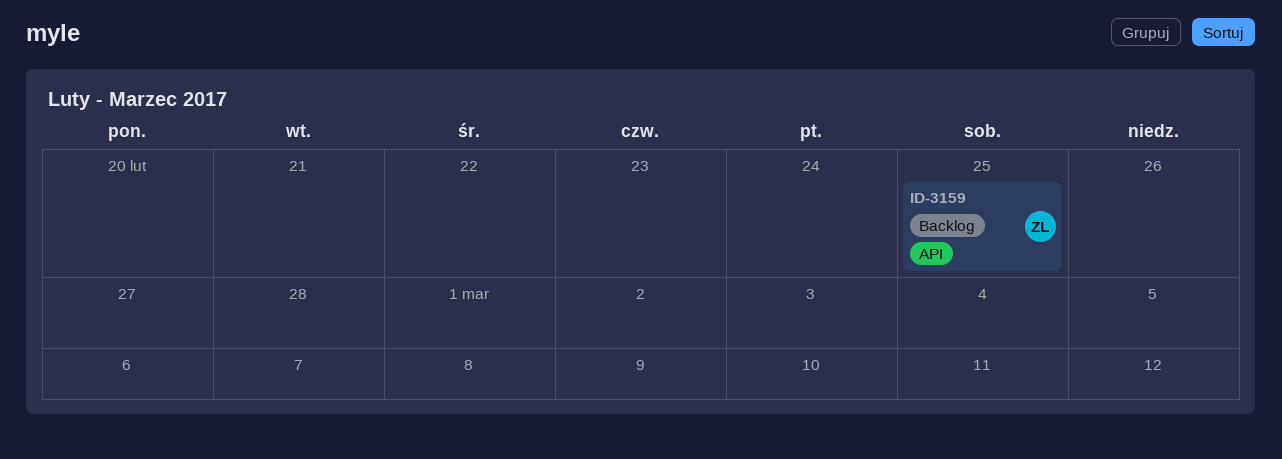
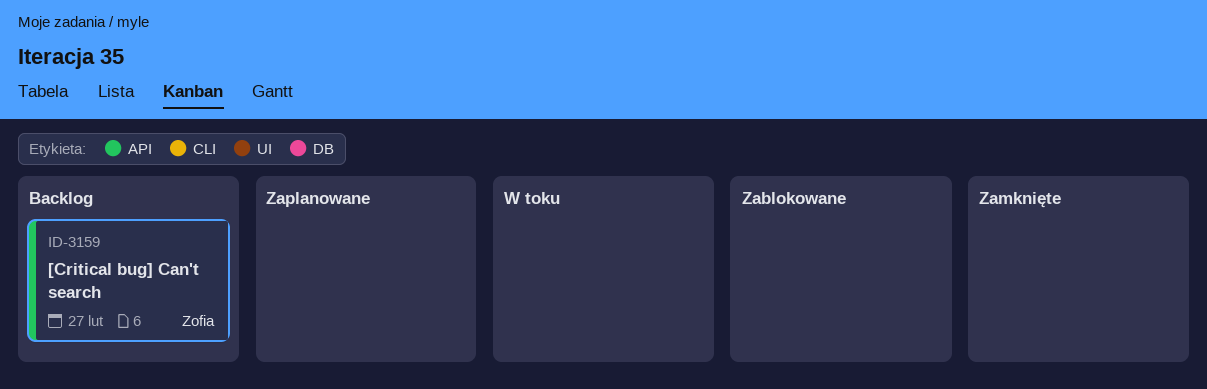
ID-3159, due: Feb 25 -> Feb 27

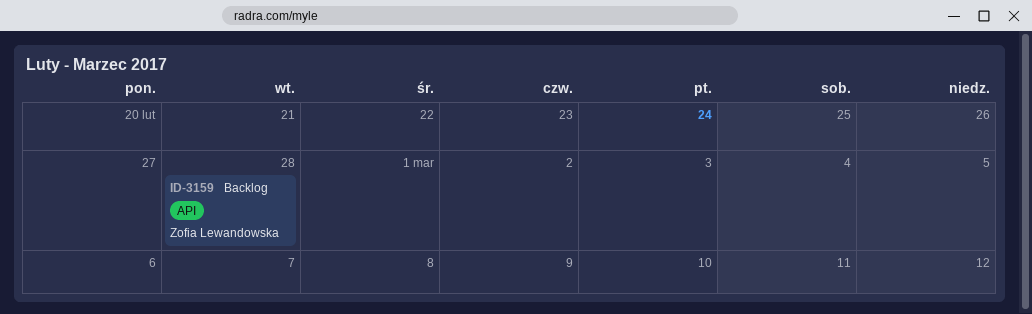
ID-3159, due: Feb 27 -> Feb 28

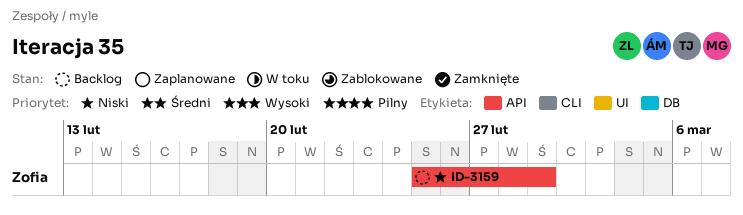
ID-3159, due: Feb 28 -> Mar 1

